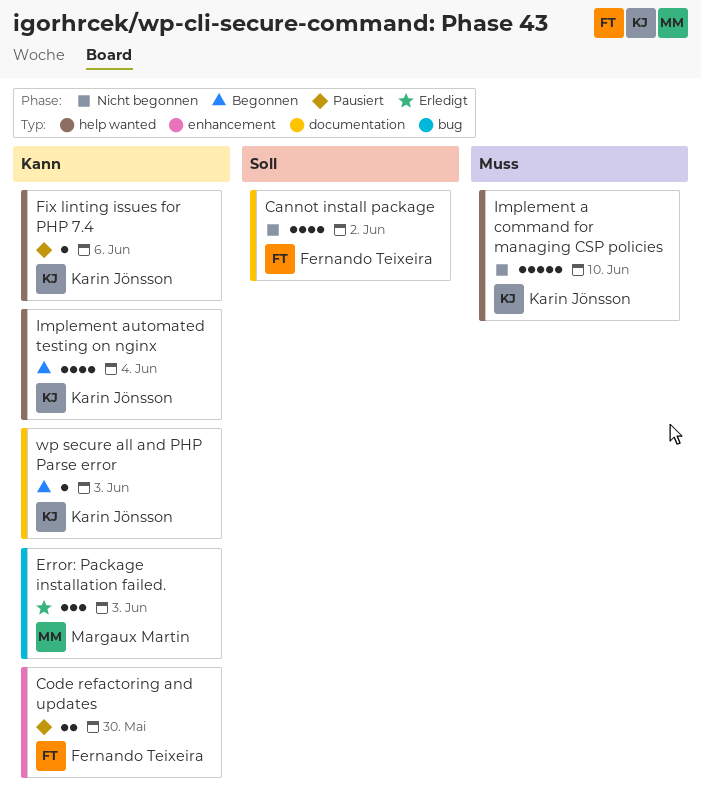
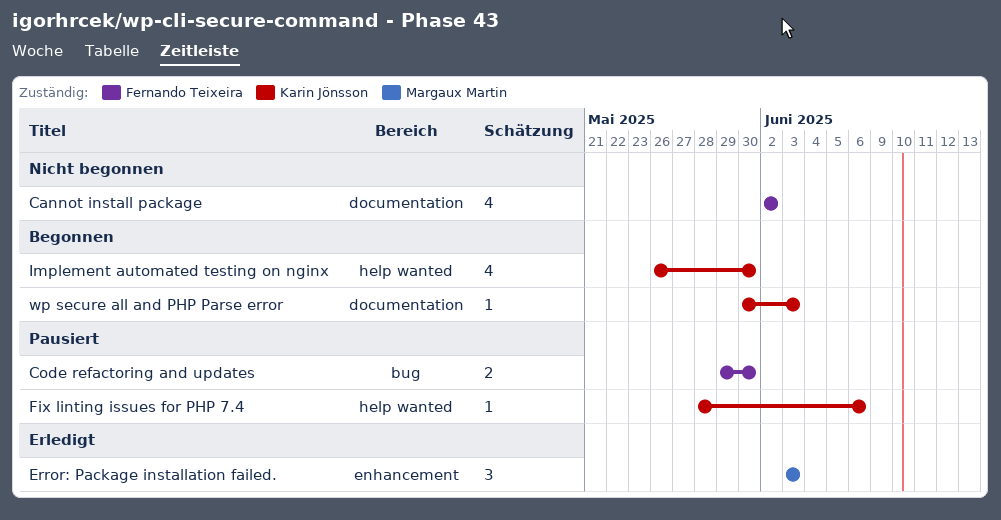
Code refactoring and updates, label: enhancement -> bug
Error: Package installation failed., label: bug -> enhancement
Implement a command for managing CSP policies: present -> none
Implement automated testing on nginx, due: Jun 4 -> May 30

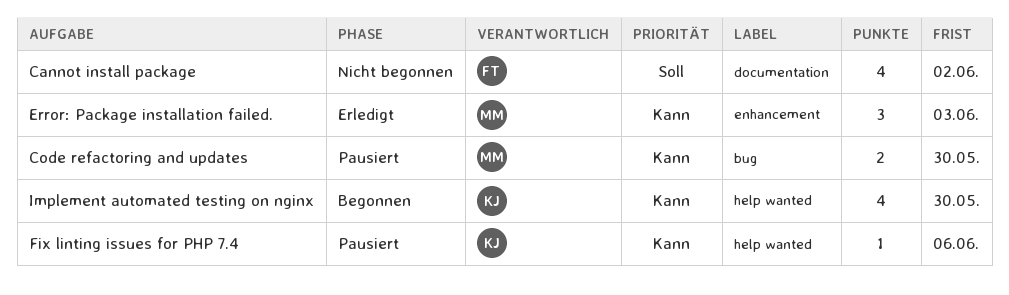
Code refactoring and updates, owner: Fernando Teixeira -> Margaux Martin
wp secure all and PHP Parse error: present -> none

